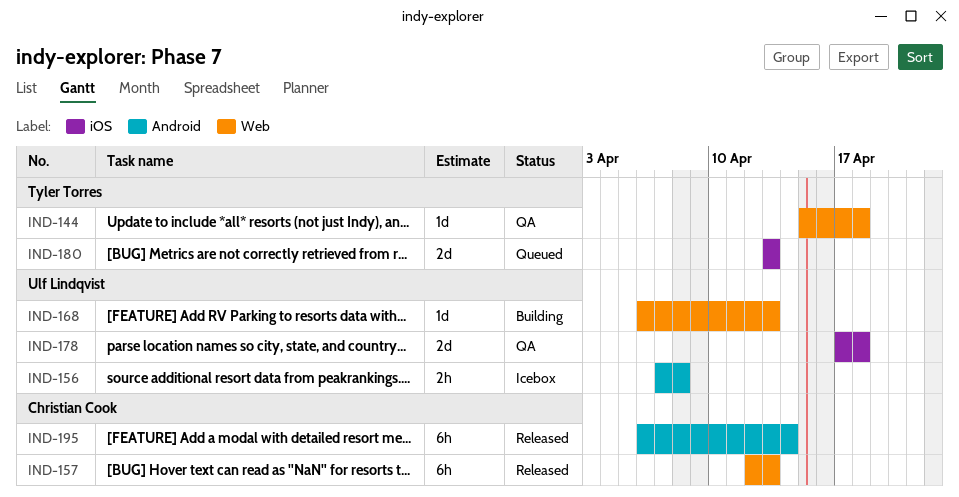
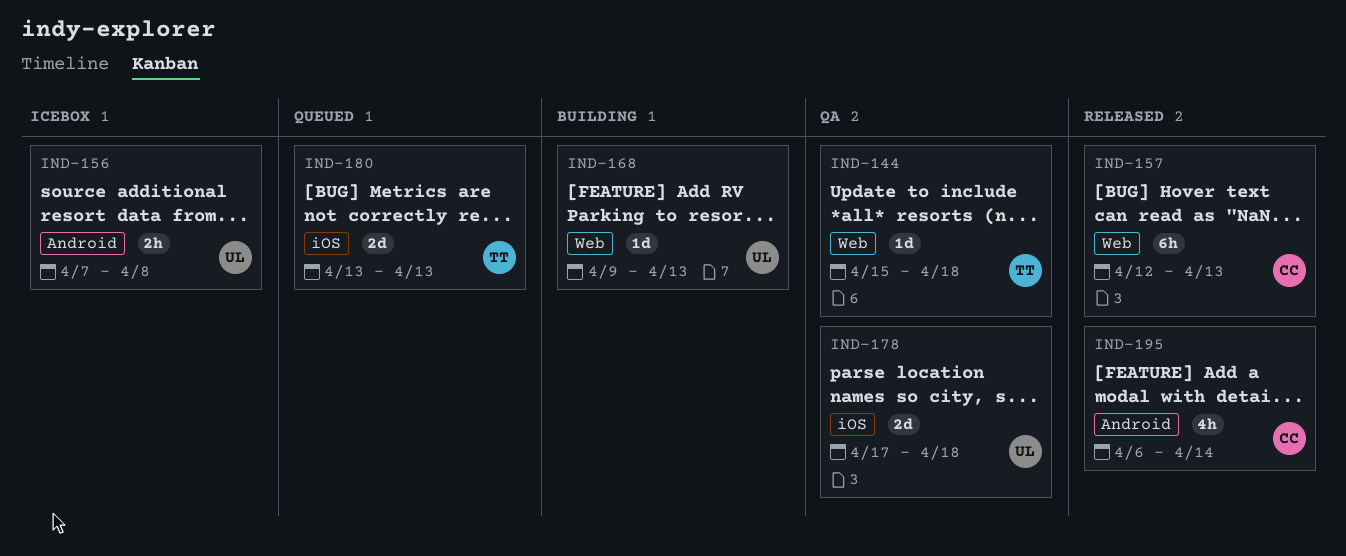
IND-168, start: Apr 6 -> Apr 9
IND-195, estimate: 6h -> 4h

